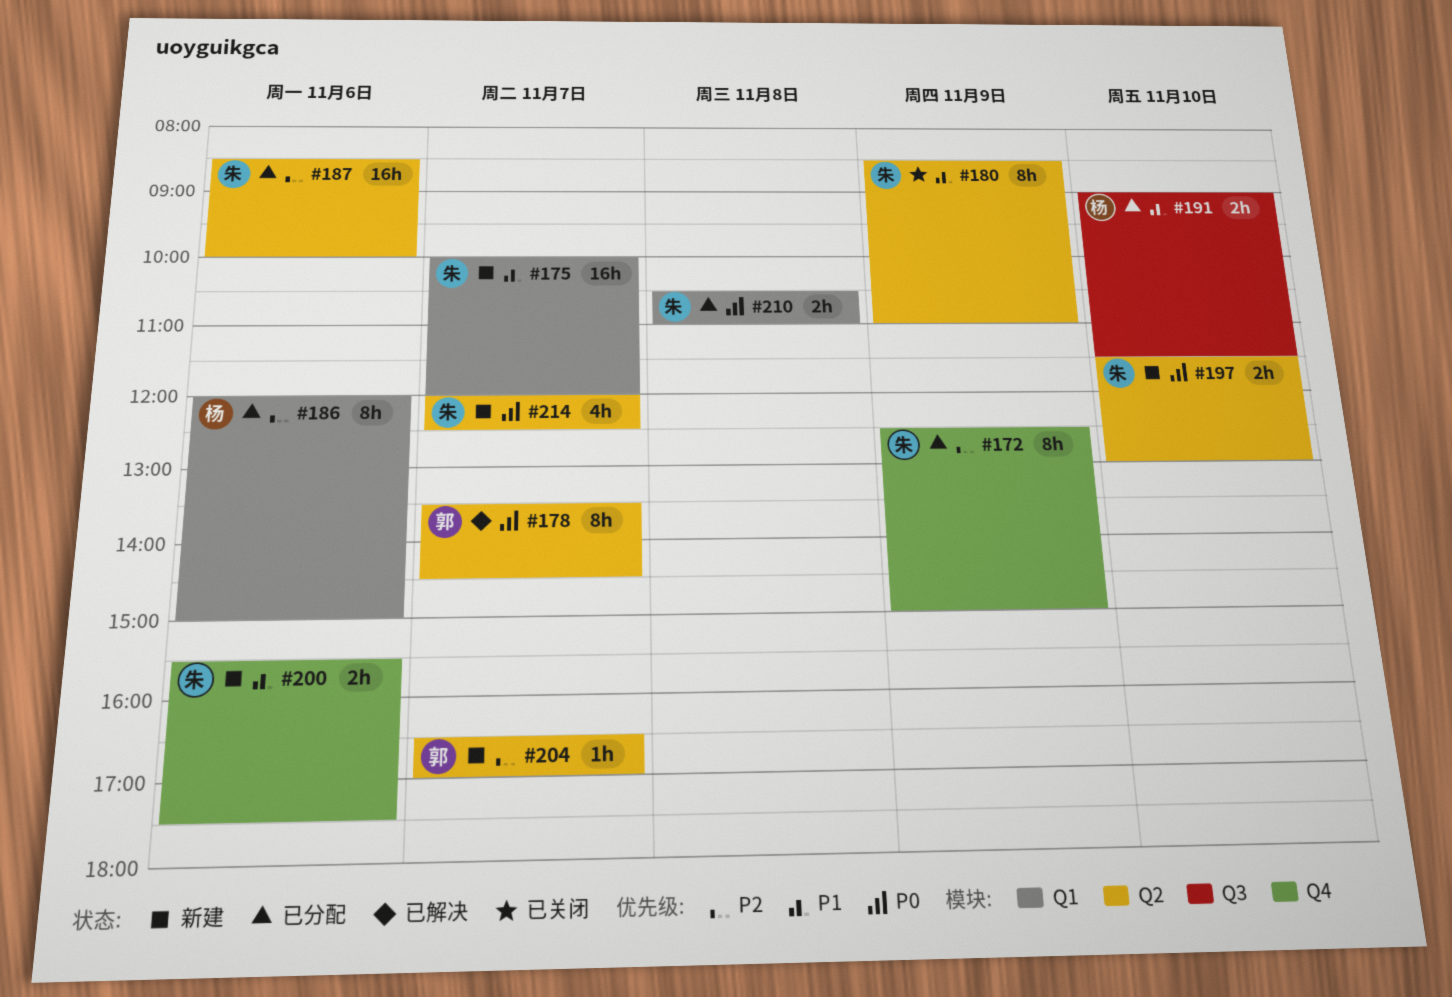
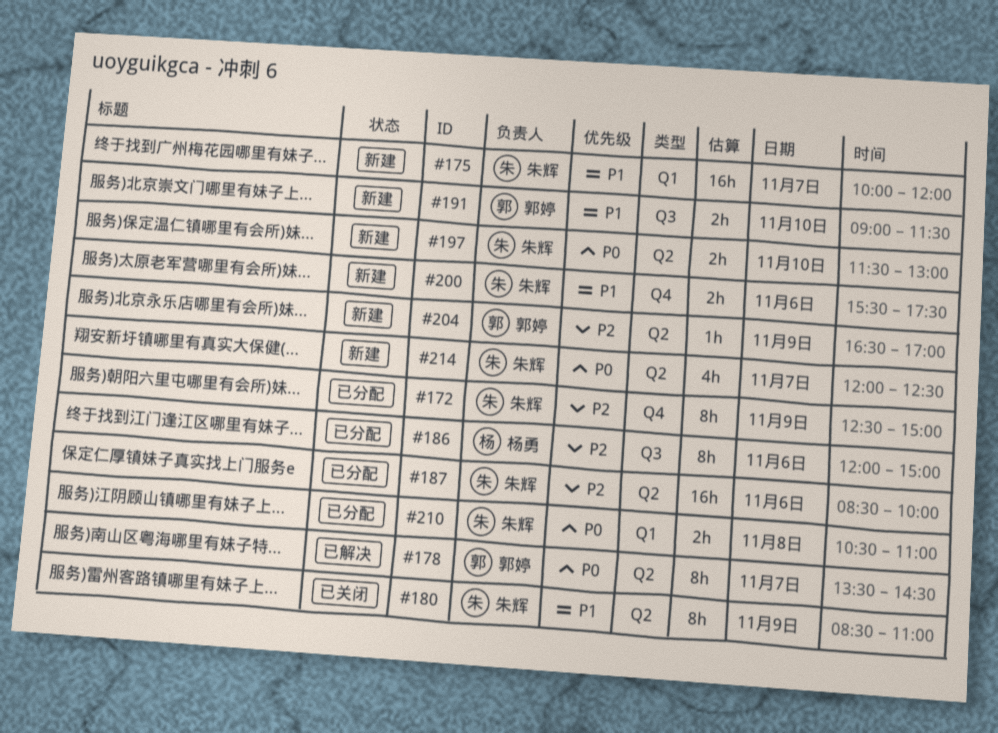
#186, label: Q1 -> Q3
#191, status: 已分配 -> 新建
#191, owner: 杨勇 -> 郭婷
#204, day: Nov 7 -> Nov 9

